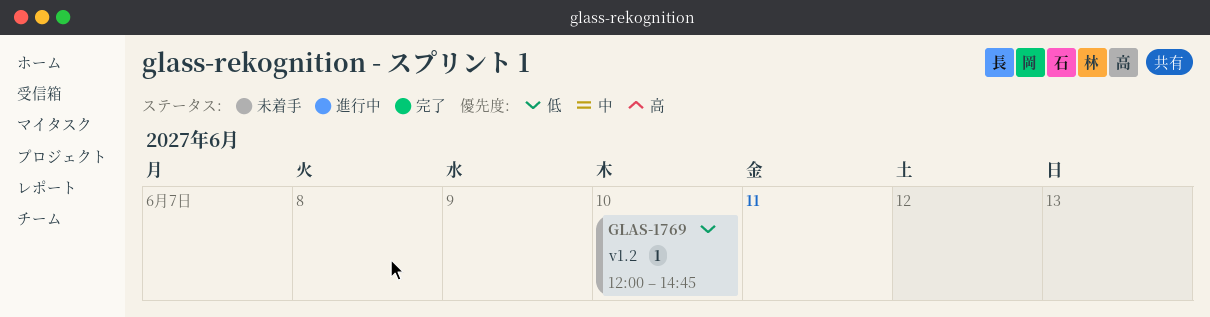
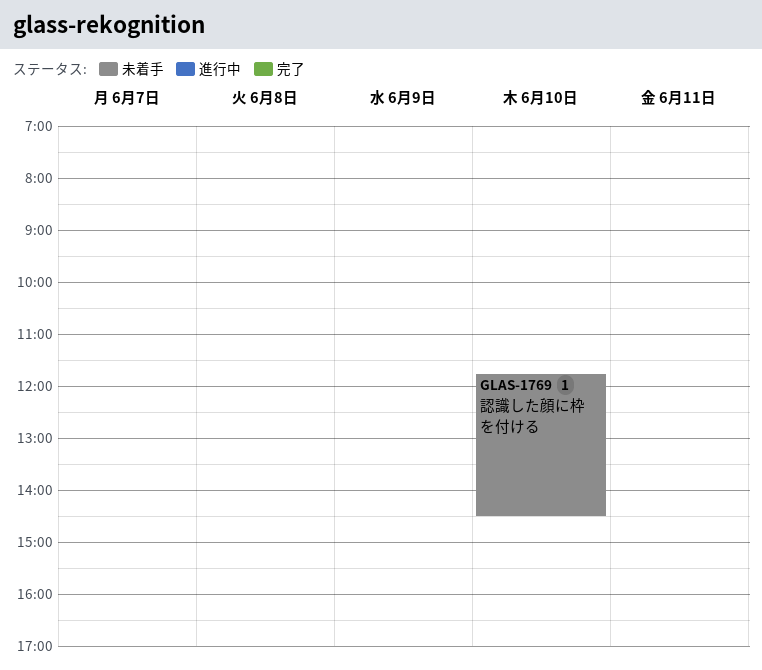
GLAS-1769, begins: 12:00 -> 11:45
GLAS-1769, ends: 14:45 -> 14:30

